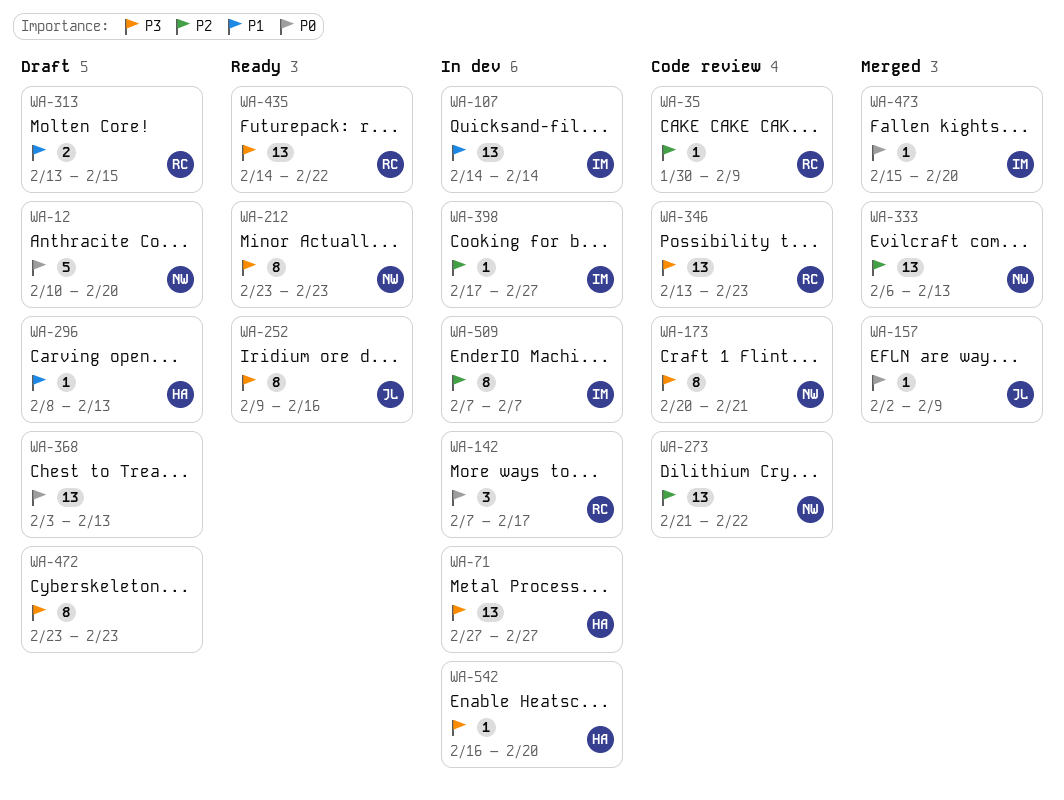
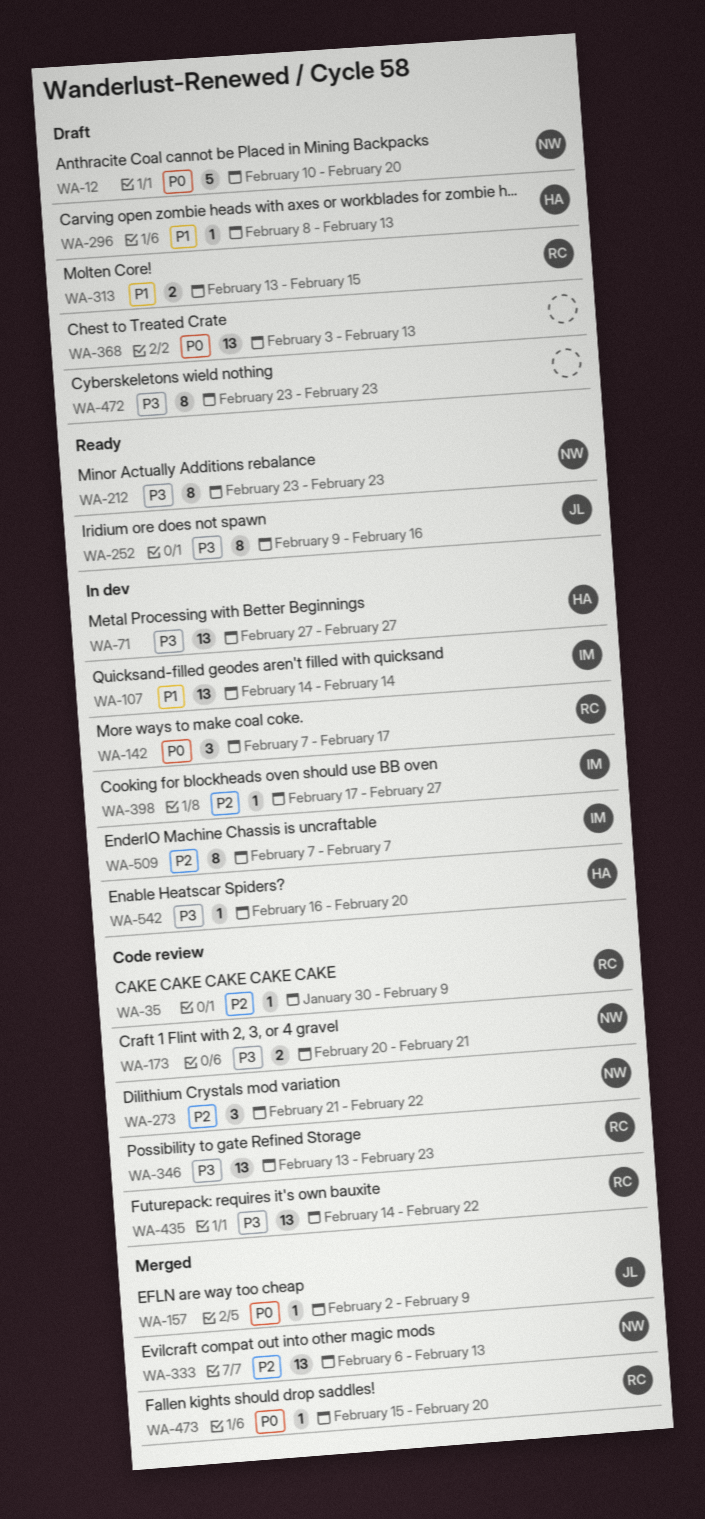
WA-173, estimate: 8 -> 2
WA-273, estimate: 13 -> 3
WA-435, status: Ready -> Code review
WA-473, owner: IM -> RC

